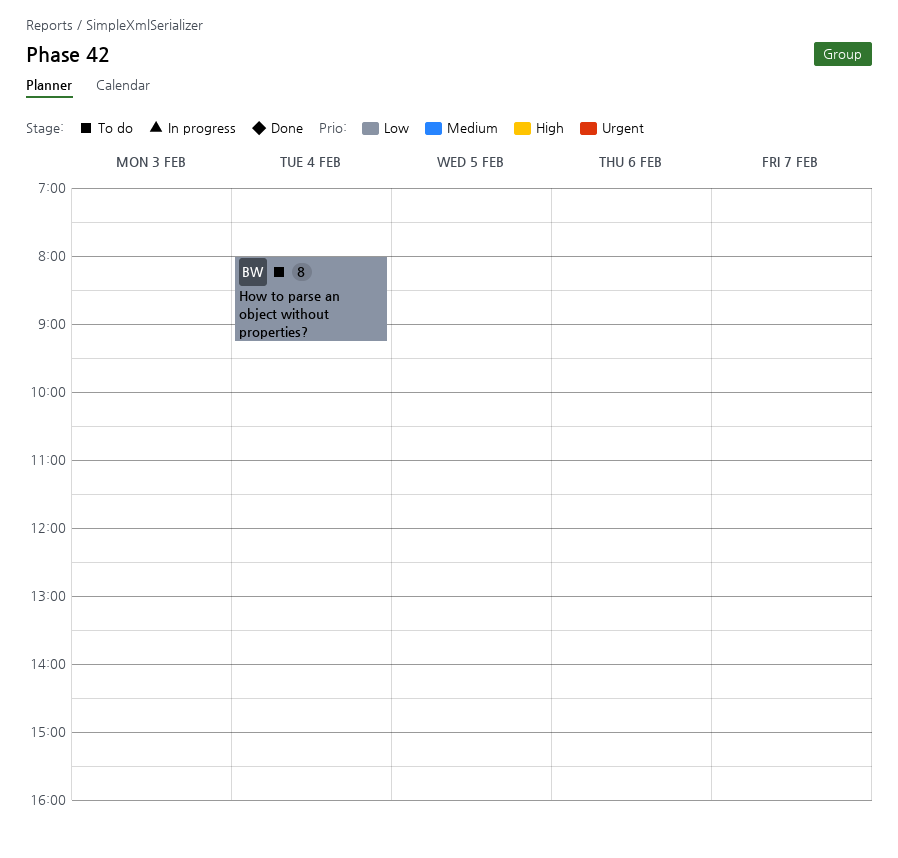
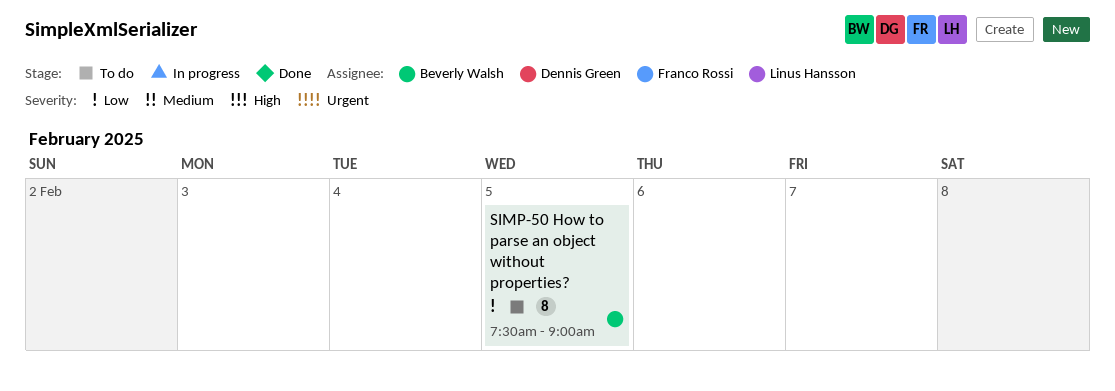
How to parse an object without properties?, day: Feb 4 -> Feb 5
How to parse an object without properties?, begins: 08:00 -> 07:30
How to parse an object without properties?, ends: 09:15 -> 09:00

